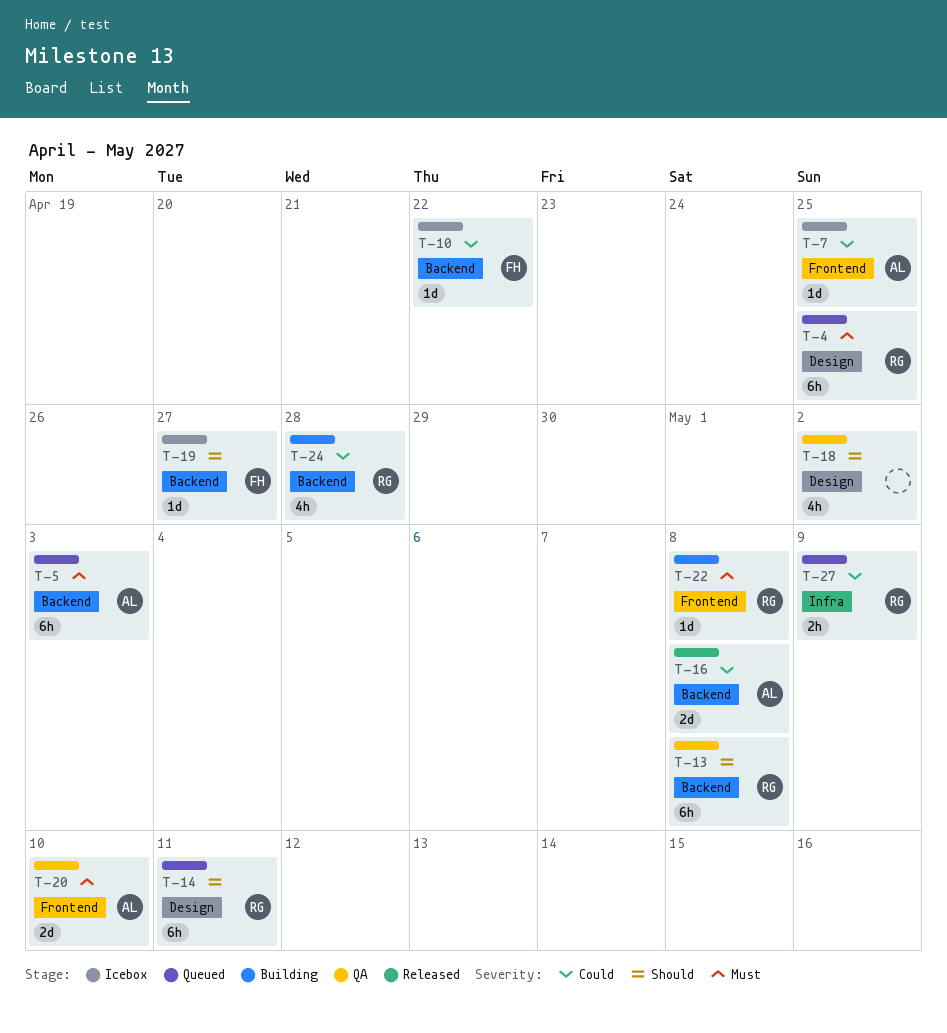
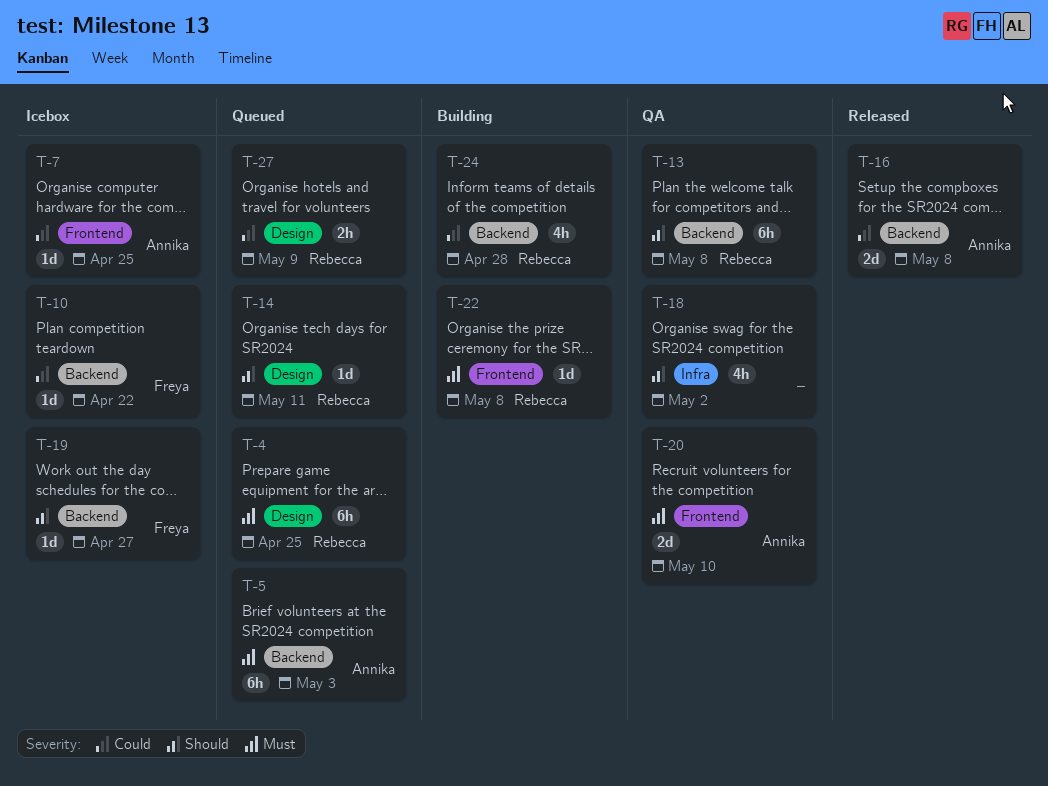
T-14, estimate: 6h -> 1d
T-18, label: Design -> Infra
T-27, label: Infra -> Design

